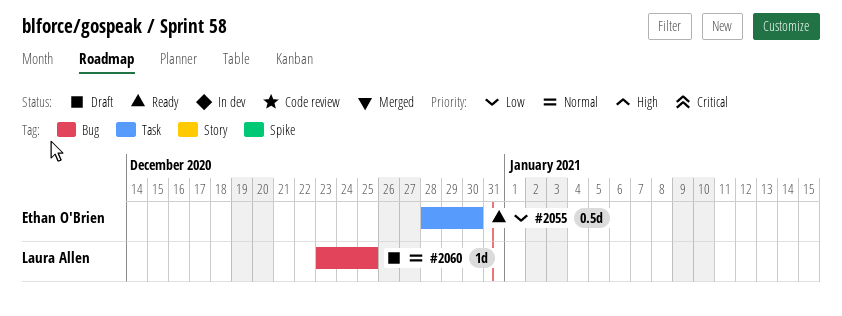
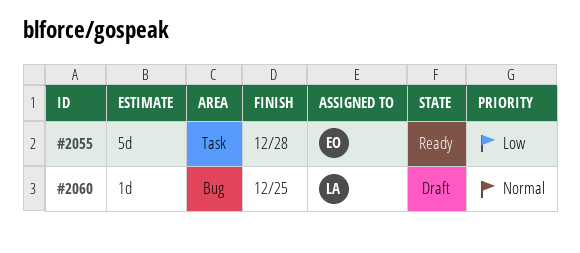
#2055, estimate: 0.5d -> 5d
#2055, due: Dec 30 -> Dec 28

